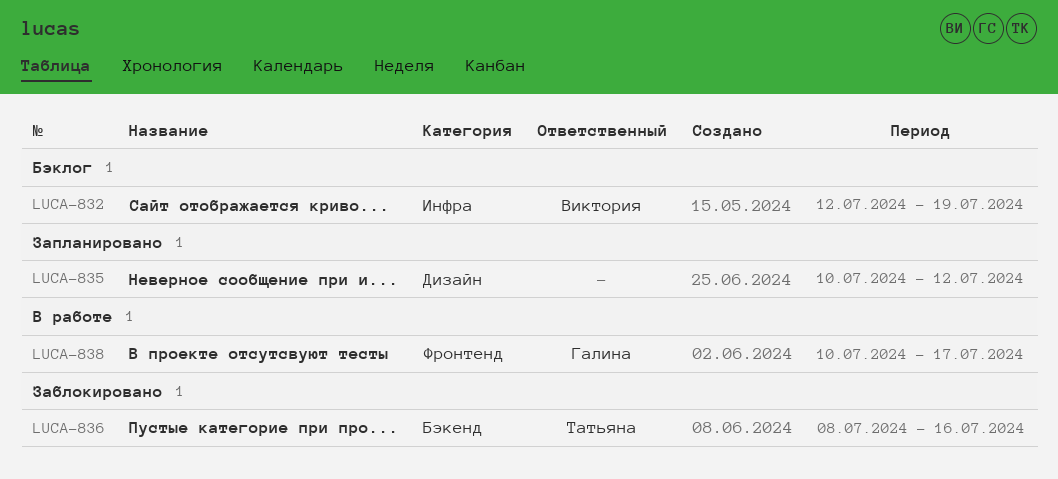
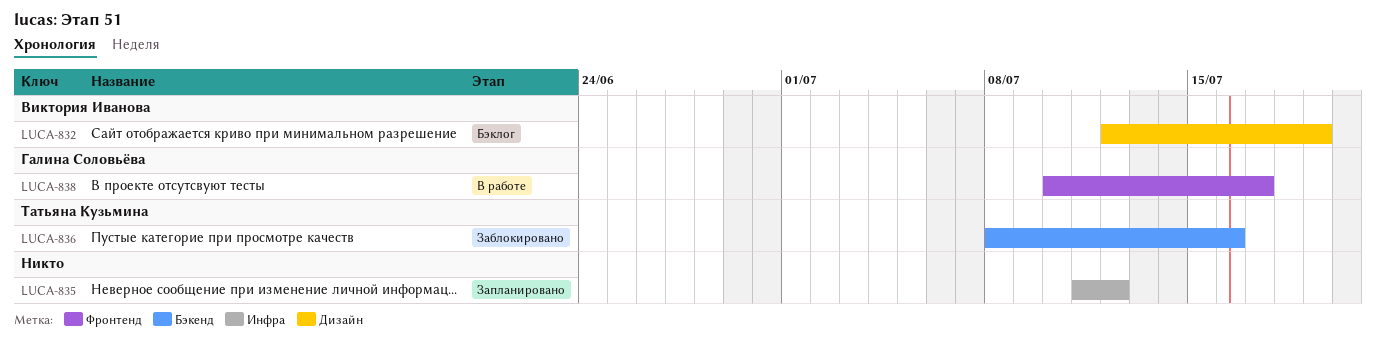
LUCA-832, label: Инфра -> Дизайн
LUCA-835, label: Дизайн -> Инфра
LUCA-835, start: Jul 10 -> Jul 11

